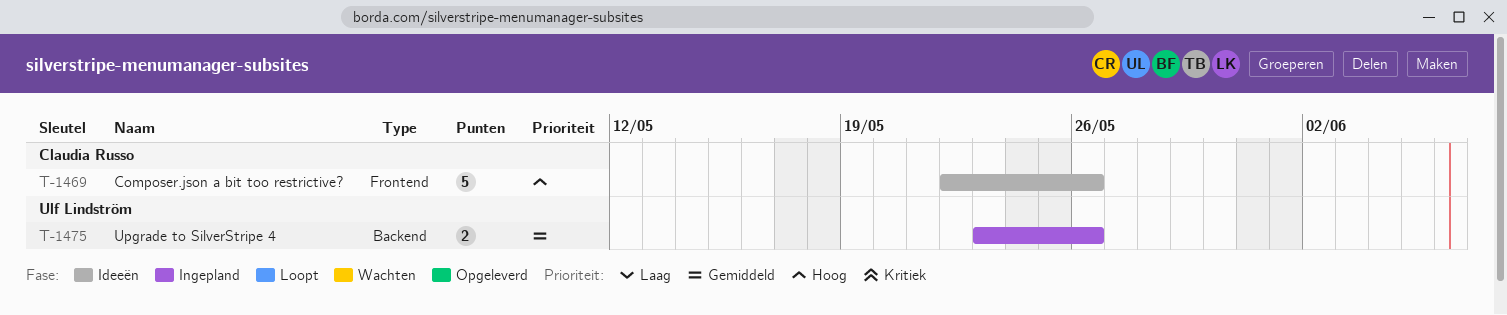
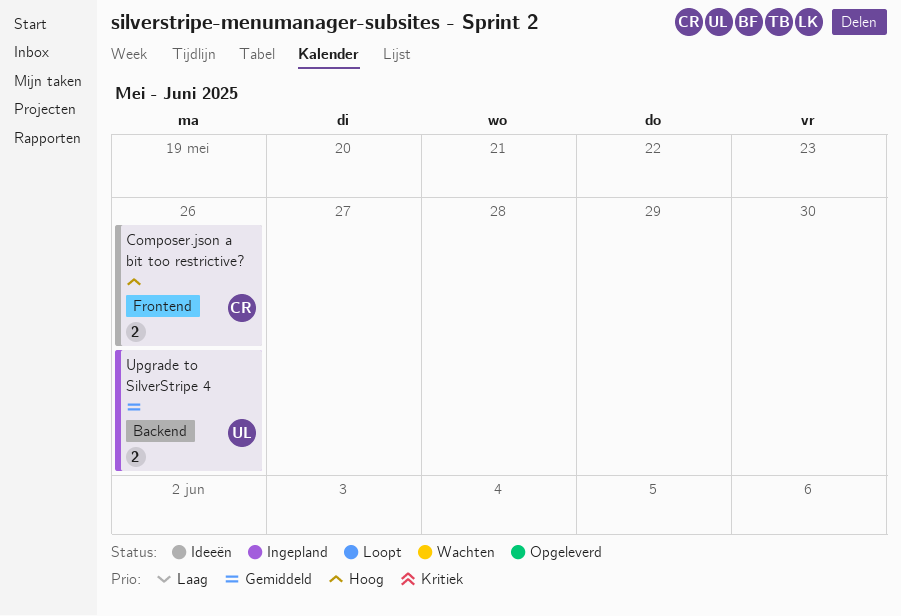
Composer.json a bit too restrictive?, estimate: 5 -> 2

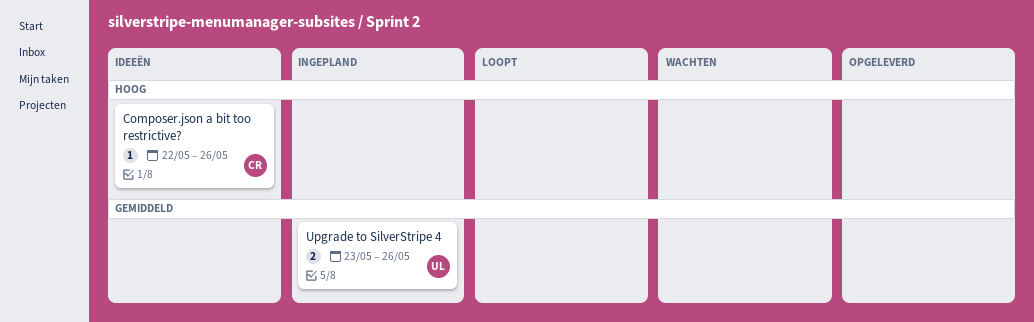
Composer.json a bit too restrictive?, estimate: 2 -> 1

